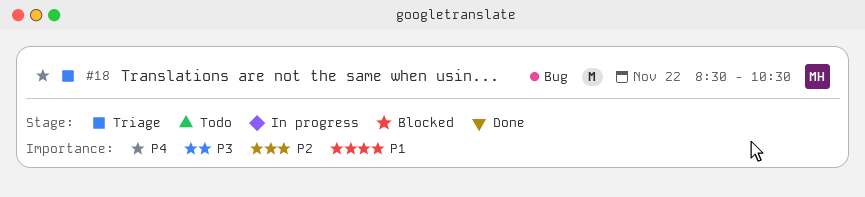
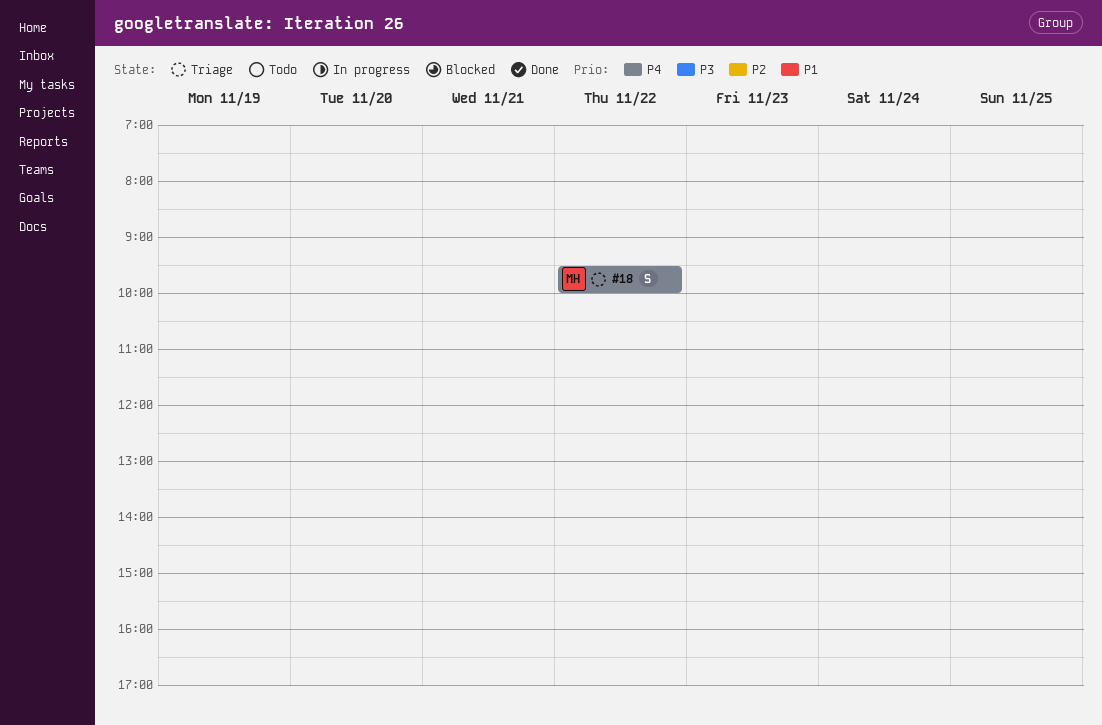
#18, estimate: M -> S
#18, begins: 08:30 -> 09:30
#18, ends: 10:30 -> 10:00

